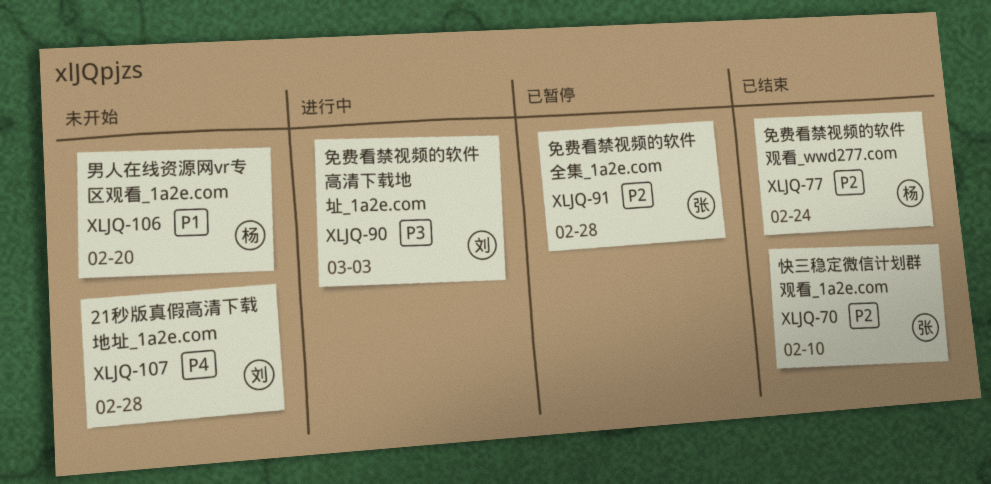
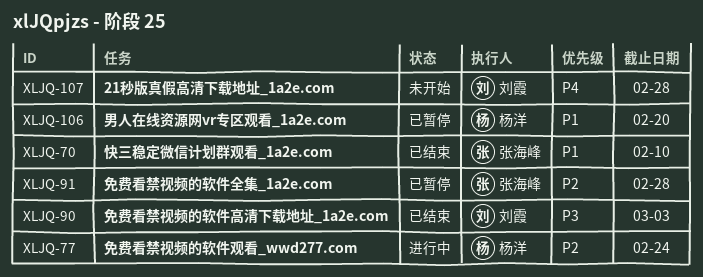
XLJQ-70, priority: P2 -> P1
XLJQ-77, status: 已结束 -> 进行中
XLJQ-90, status: 进行中 -> 已结束
XLJQ-106, status: 未开始 -> 已暂停

